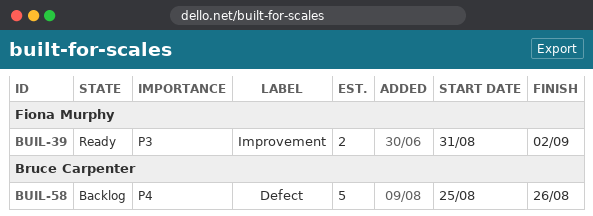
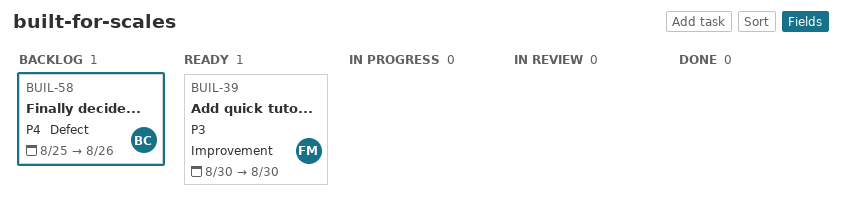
BUIL-39, start: Aug 31 -> Aug 30
BUIL-39, due: Sep 2 -> Aug 30

